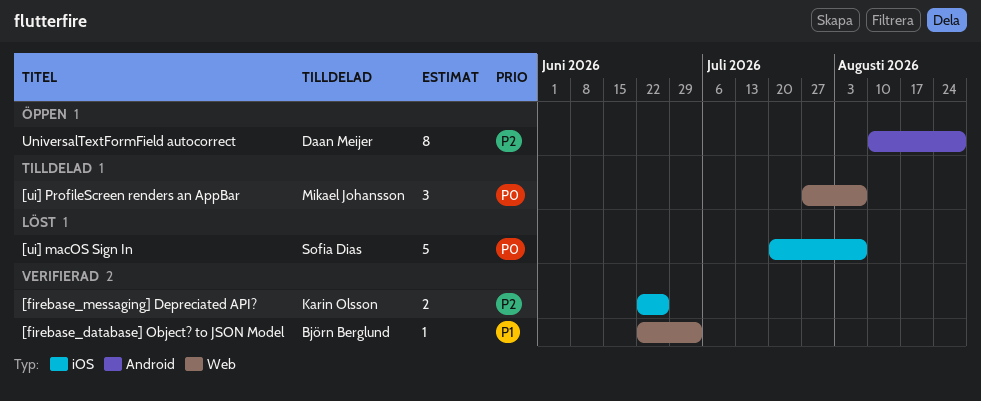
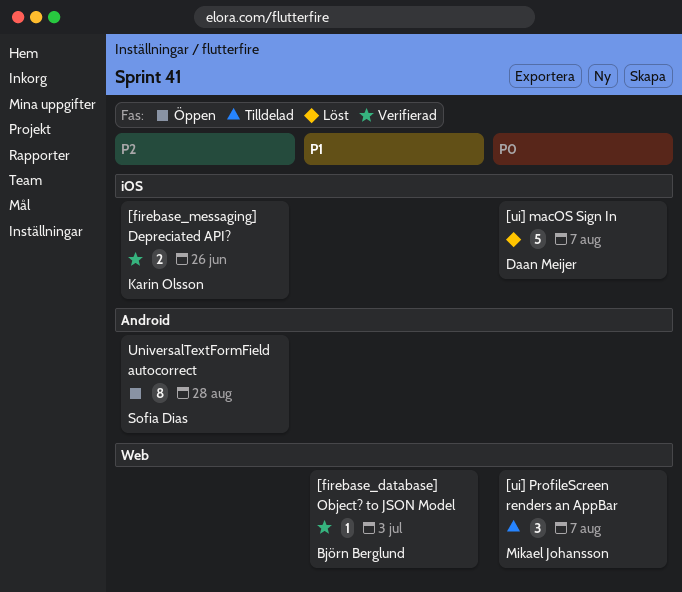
[ui] macOS Sign In, owner: Sofia Dias -> Daan Meijer
UniversalTextFormField autocorrect, owner: Daan Meijer -> Sofia Dias

